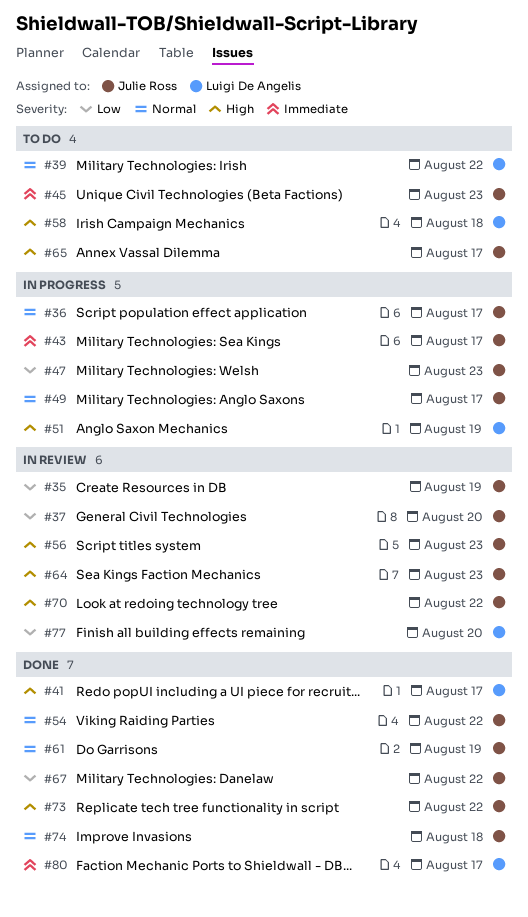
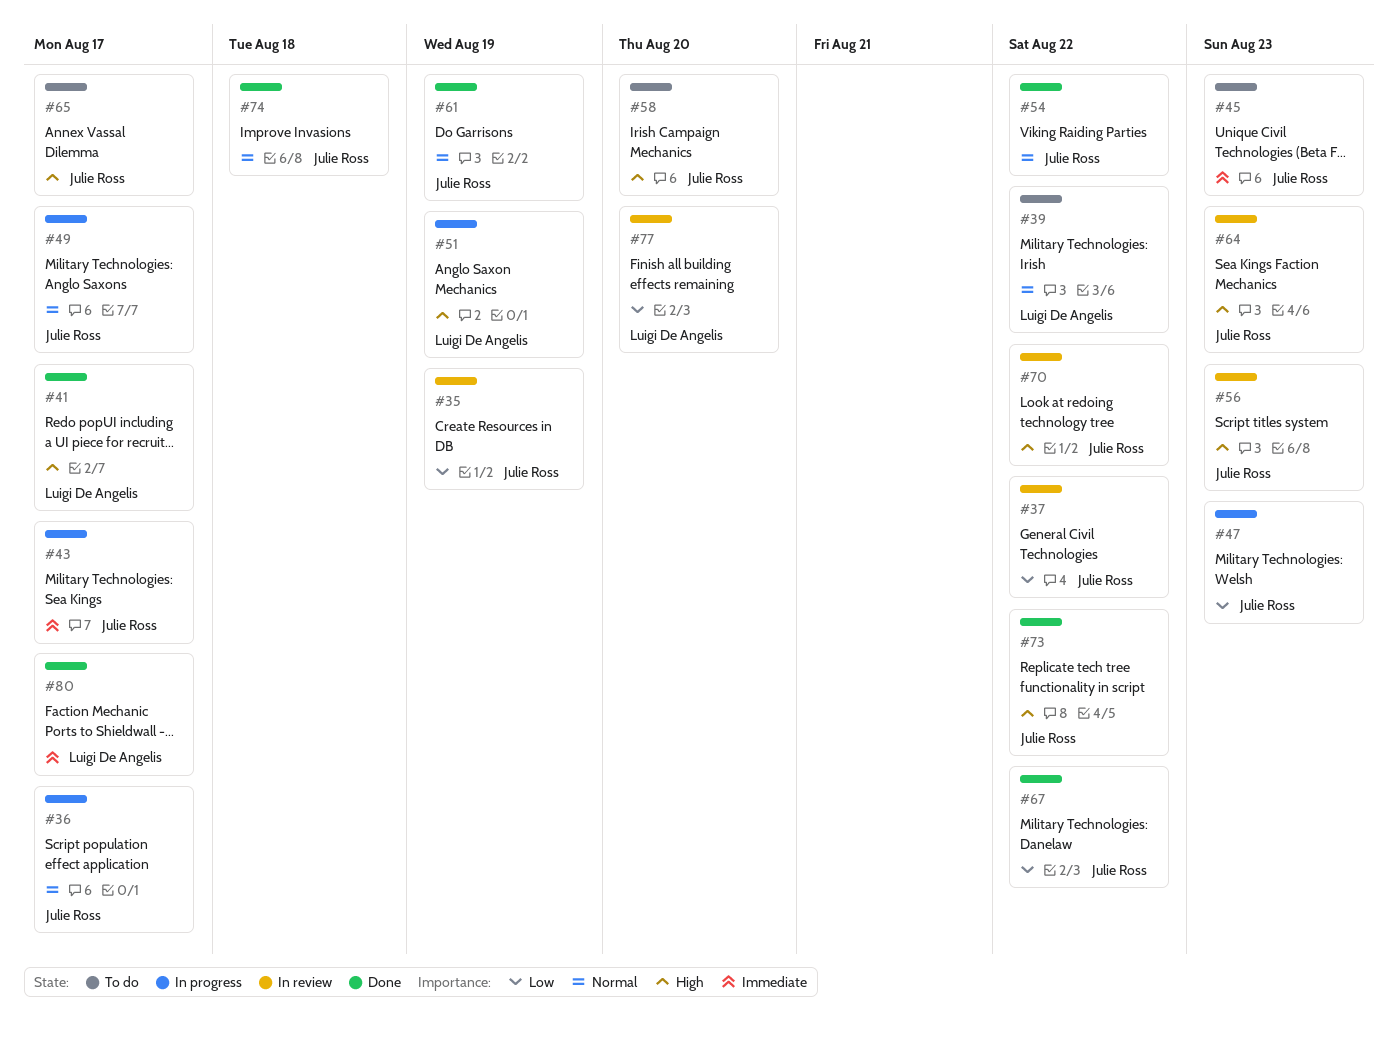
#37, due: Aug 20 -> Aug 22
#58, owner: Luigi De Angelis -> Julie Ross
#58, due: Aug 18 -> Aug 20

